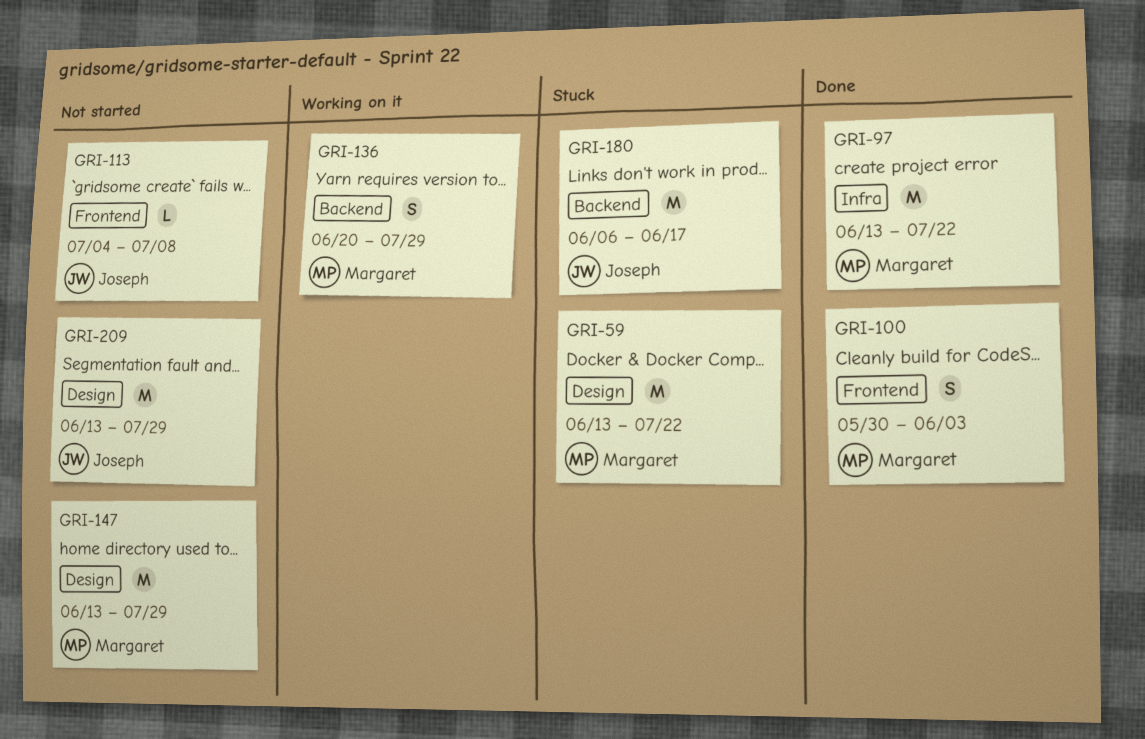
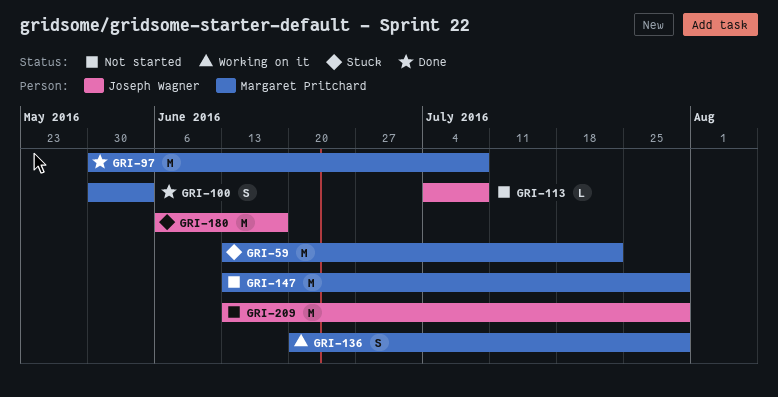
GRI-97, start: Jun 13 -> May 30
GRI-97, due: Jul 22 -> Jul 8

